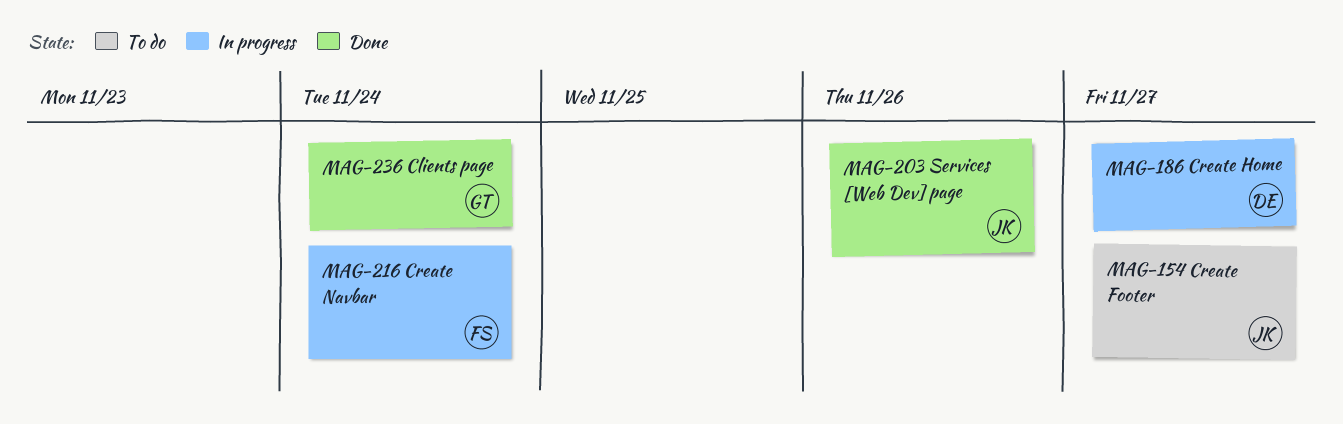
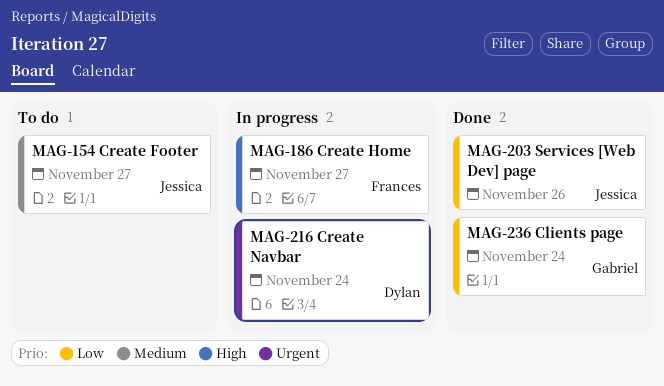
MAG-186, owner: Dylan -> Frances
MAG-216, owner: Frances -> Dylan

